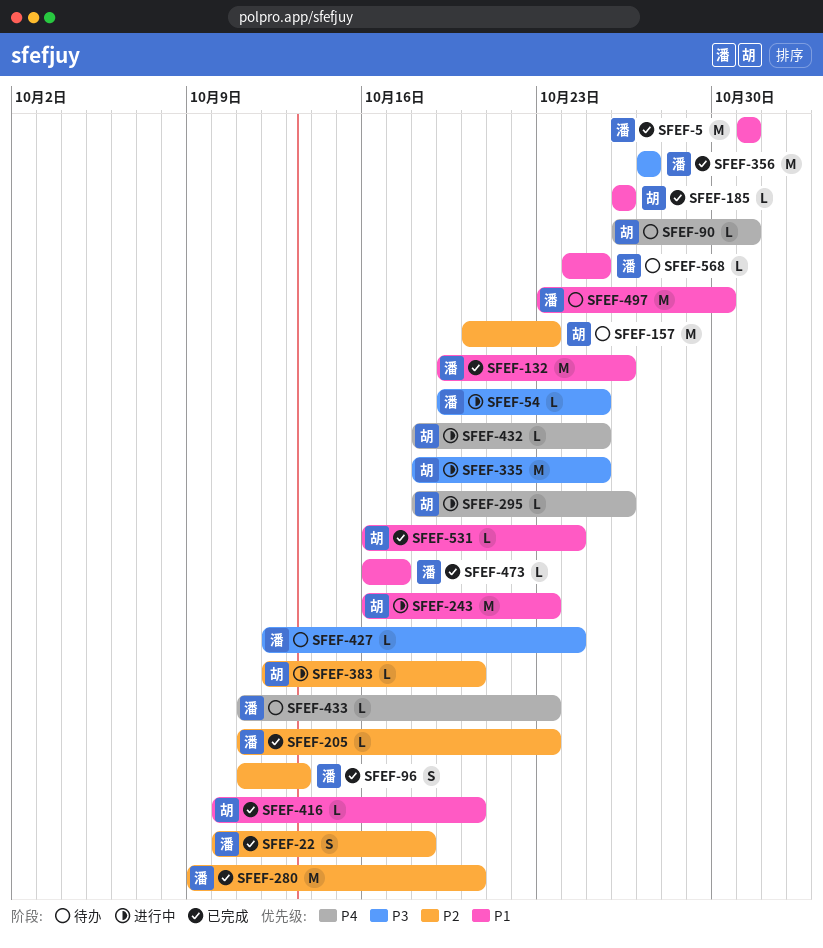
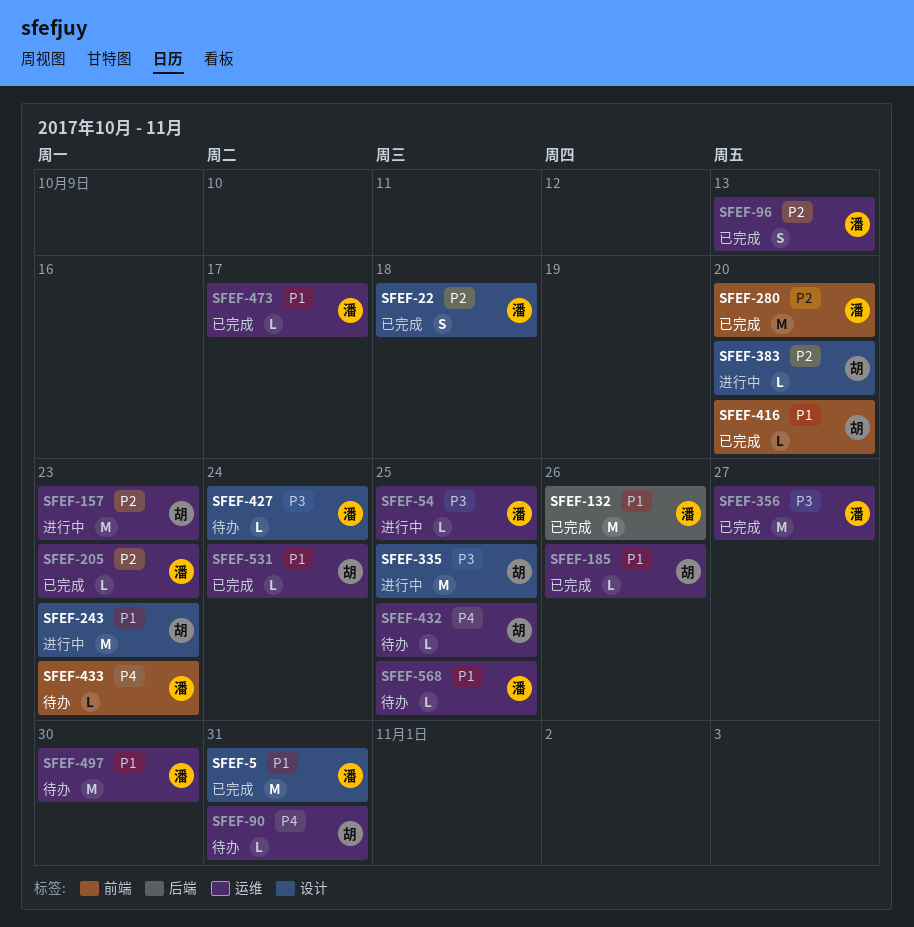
SFEF-157, status: 待办 -> 进行中
SFEF-295: present -> none
SFEF-432, status: 进行中 -> 待办

